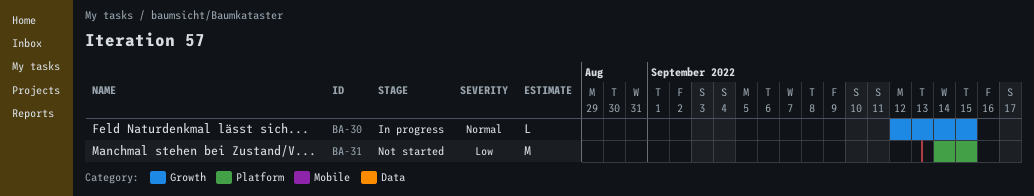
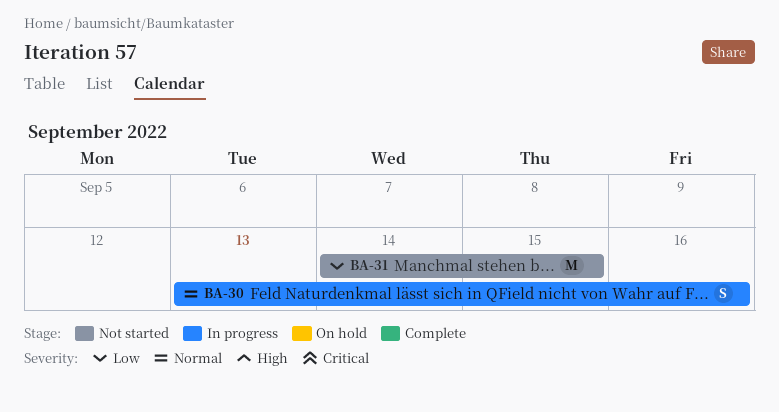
BA-30, estimate: L -> S
BA-30, start: Sep 12 -> Sep 13
BA-30, due: Sep 15 -> Sep 16

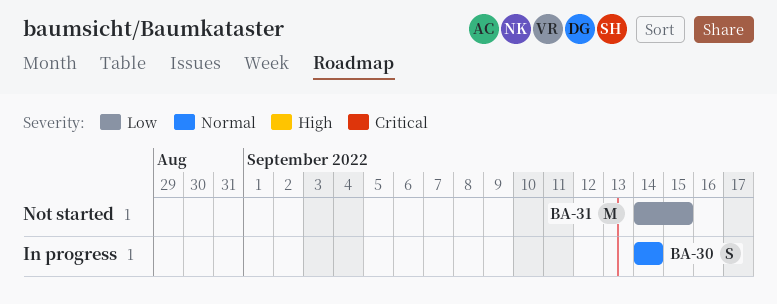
BA-30, start: Sep 13 -> Sep 14
BA-30, due: Sep 16 -> Sep 14

